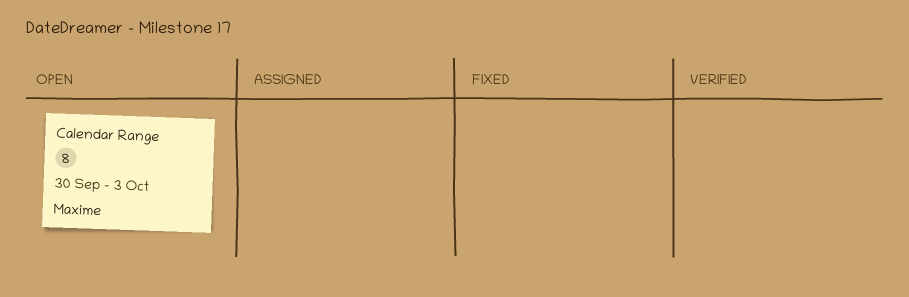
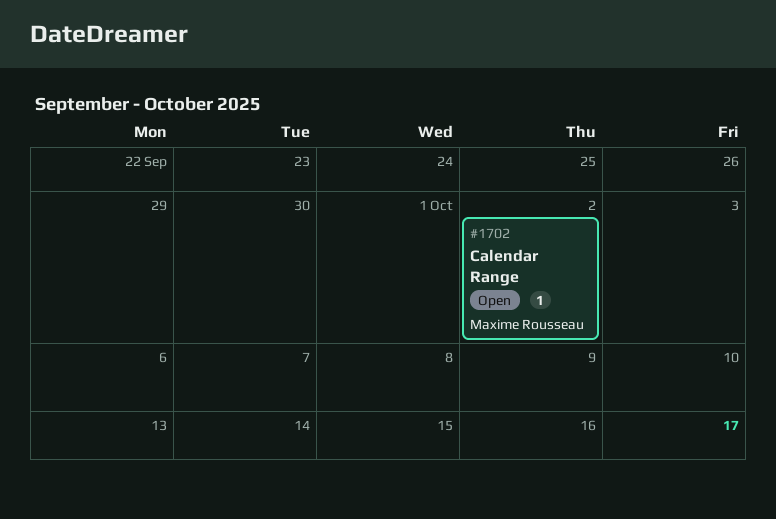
Calendar Range, estimate: 8 -> 1
Calendar Range, due: Oct 3 -> Oct 2

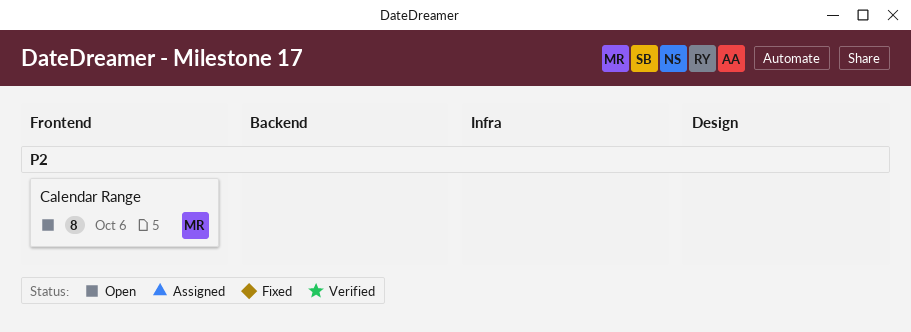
Calendar Range, estimate: 1 -> 8
Calendar Range, due: Oct 2 -> Oct 6

